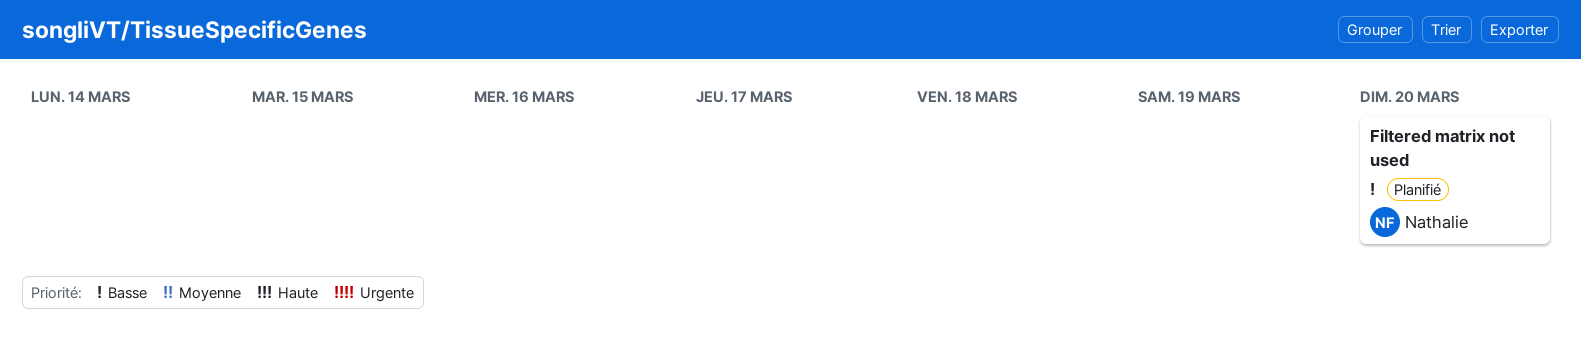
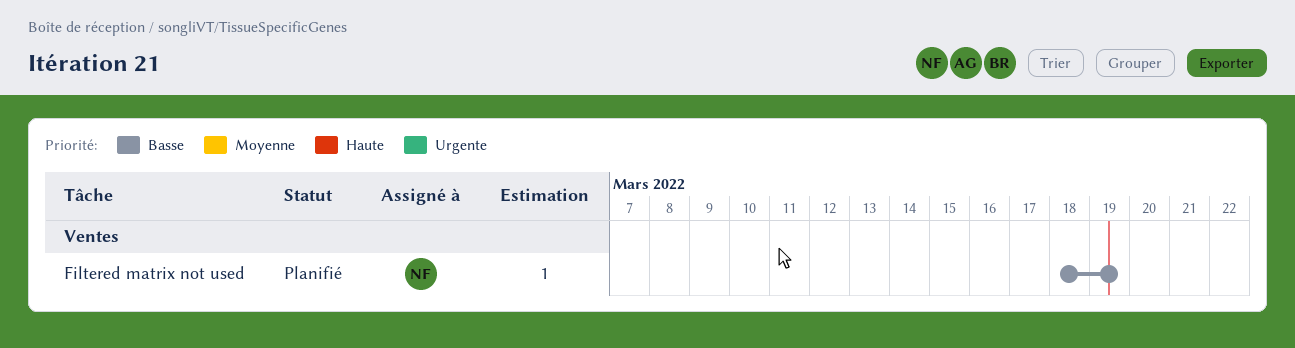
Filtered matrix not used, due: Mar 20 -> Mar 19

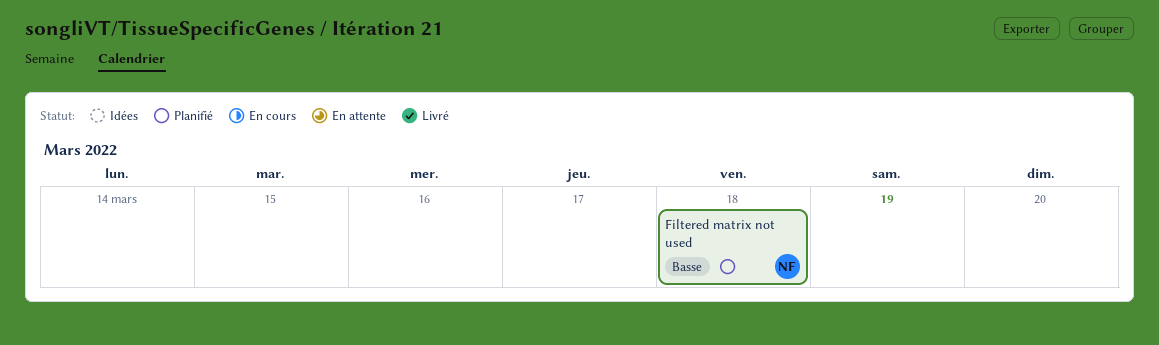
Filtered matrix not used, due: Mar 19 -> Mar 18

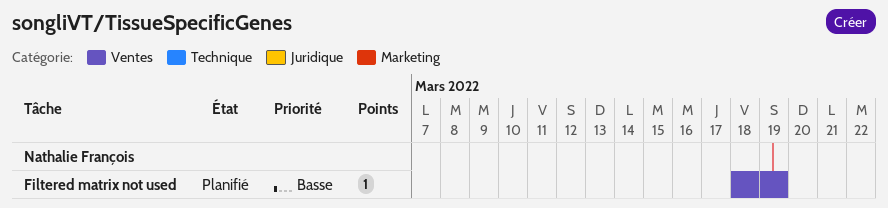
Filtered matrix not used, due: Mar 18 -> Mar 19

